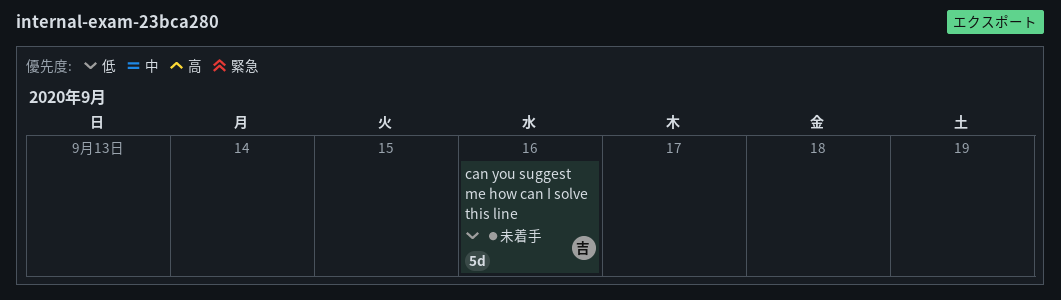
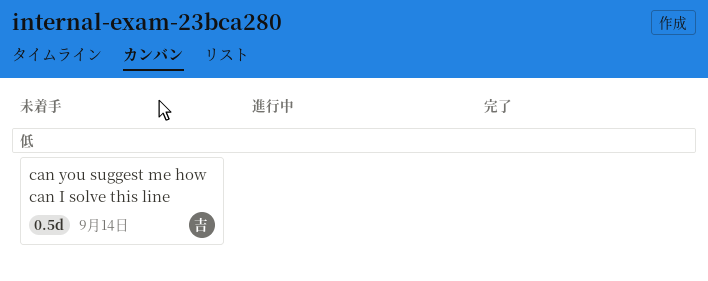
can you suggest me how can I solve this line, estimate: 5d -> 0.5d
can you suggest me how can I solve this line, day: Sep 16 -> Sep 14

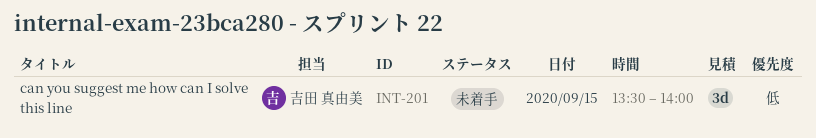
can you suggest me how can I solve this line, estimate: 0.5d -> 3d
can you suggest me how can I solve this line, day: Sep 14 -> Sep 15

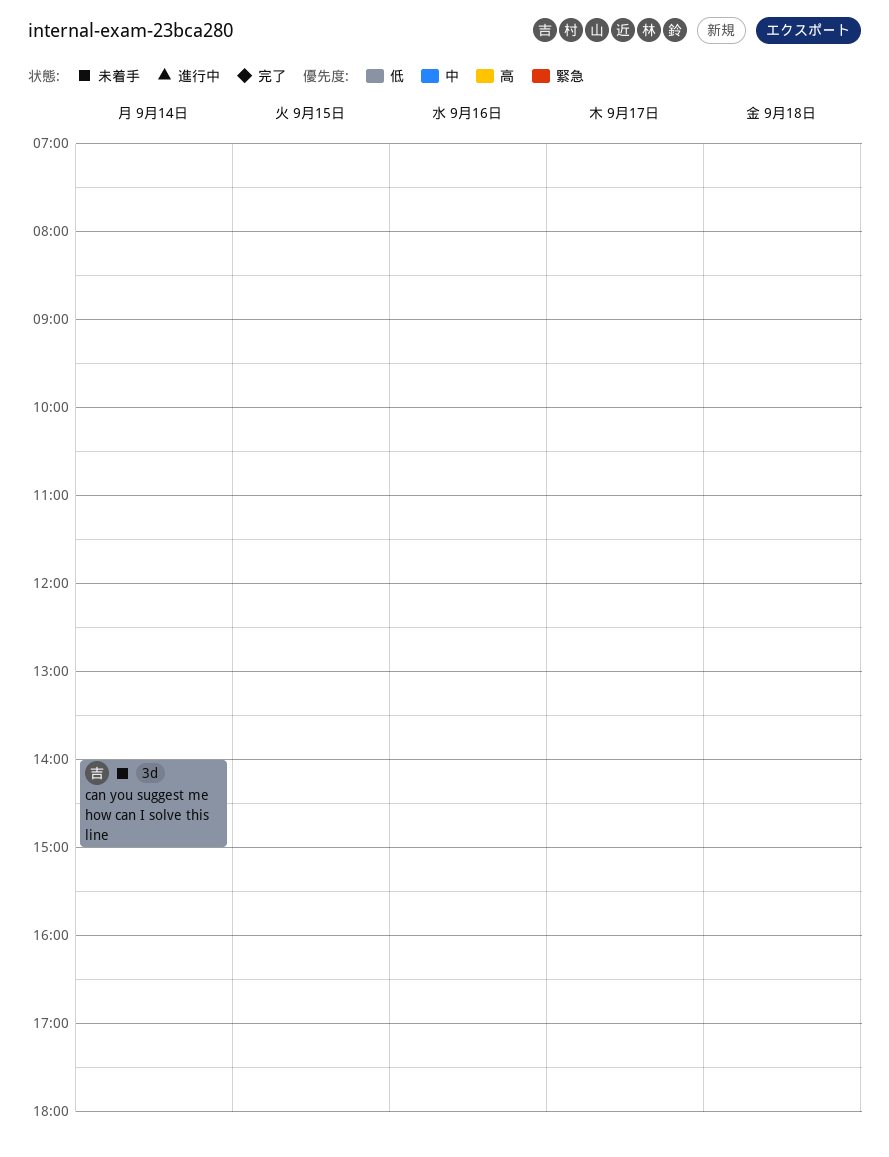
can you suggest me how can I solve this line, day: Sep 15 -> Sep 14
can you suggest me how can I solve this line, begins: 13:30 -> 14:00
can you suggest me how can I solve this line, ends: 14:00 -> 15:00

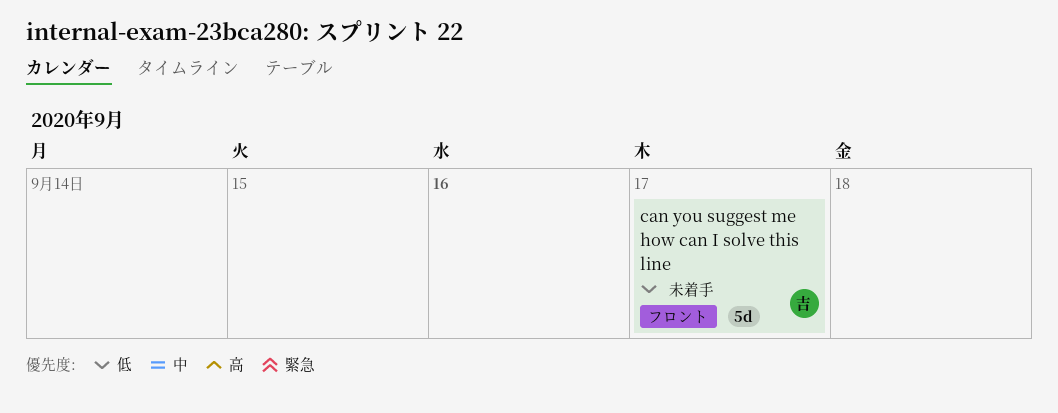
can you suggest me how can I solve this line, estimate: 3d -> 5d
can you suggest me how can I solve this line, day: Sep 14 -> Sep 17

